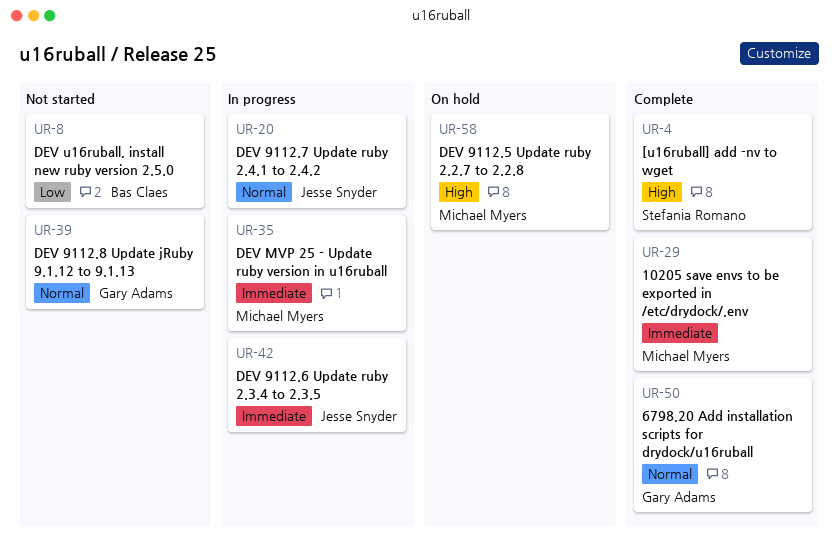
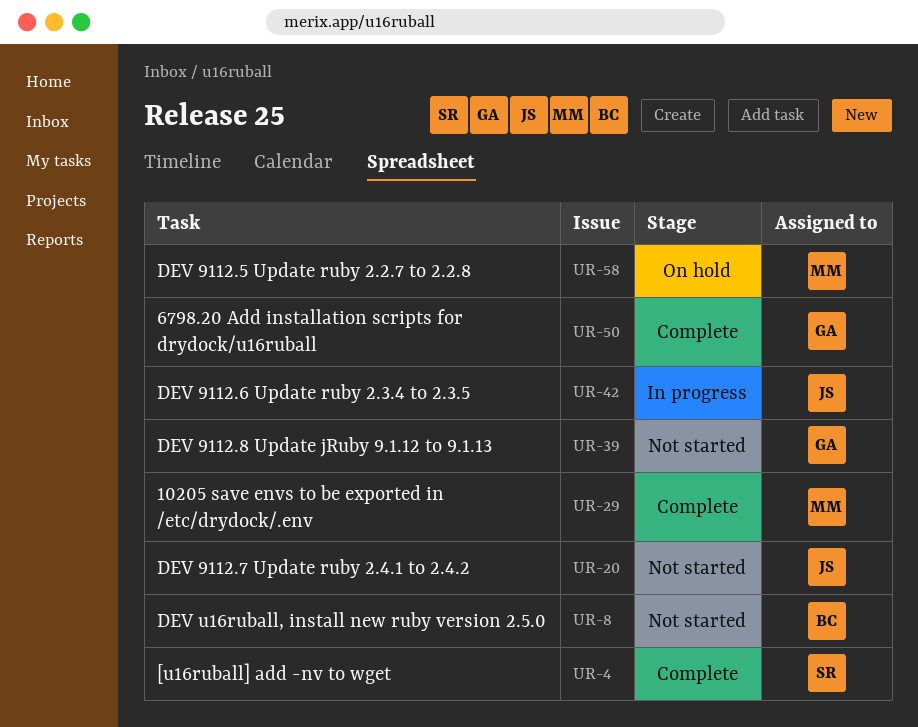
UR-20, status: In progress -> Not started
UR-35: present -> none

